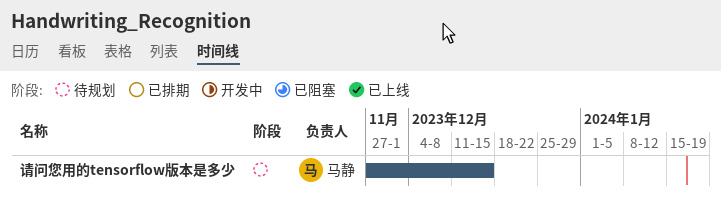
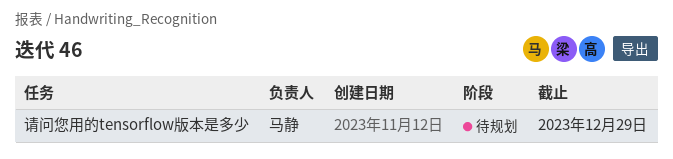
请问您用的tensorflow版本是多少, due: Dec 15 -> Dec 29

